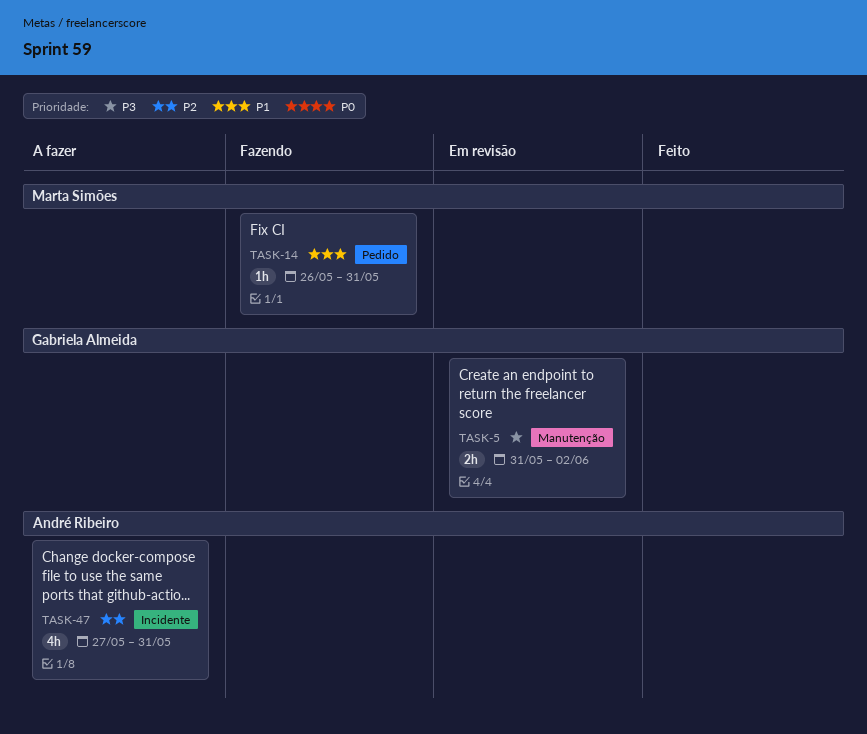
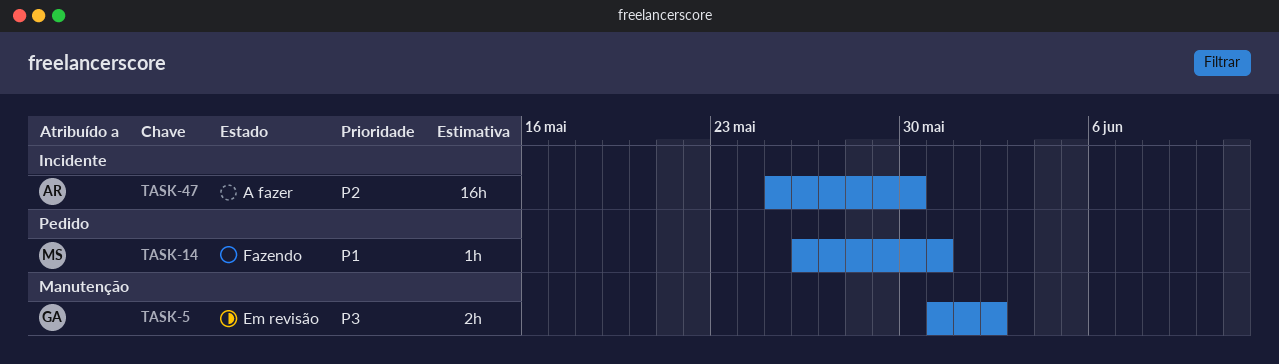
TASK-47, estimate: 4h -> 16h
TASK-47, start: May 27 -> May 25
TASK-47, due: May 31 -> May 30

